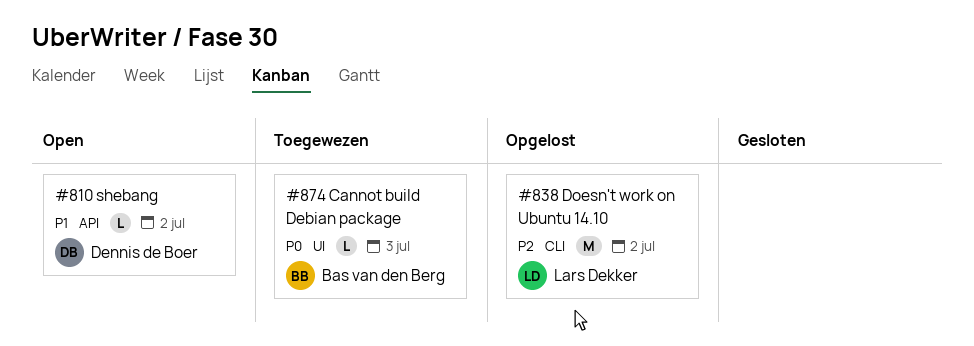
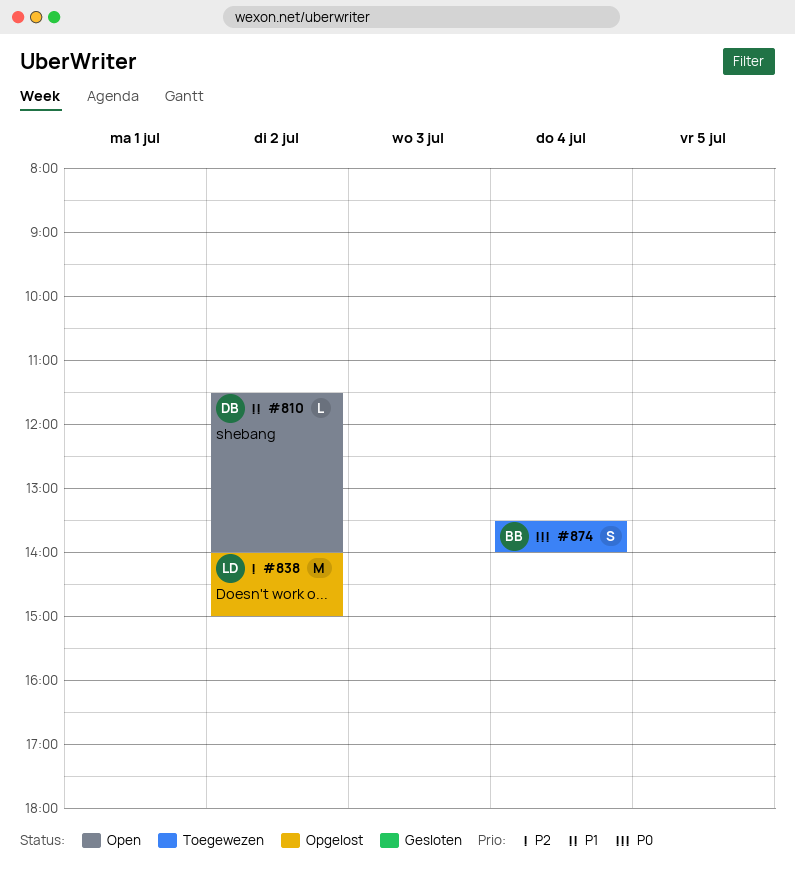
#874, estimate: L -> S
#874, day: Jul 3 -> Jul 4

